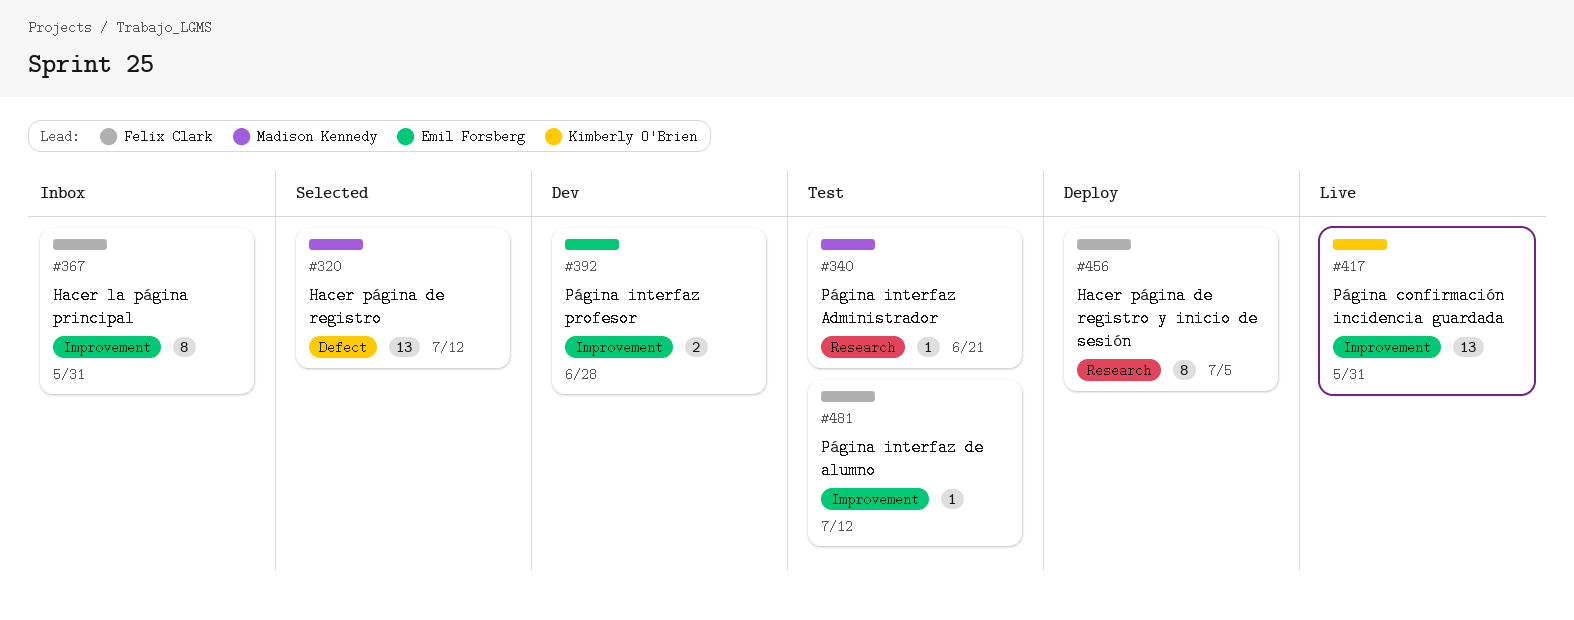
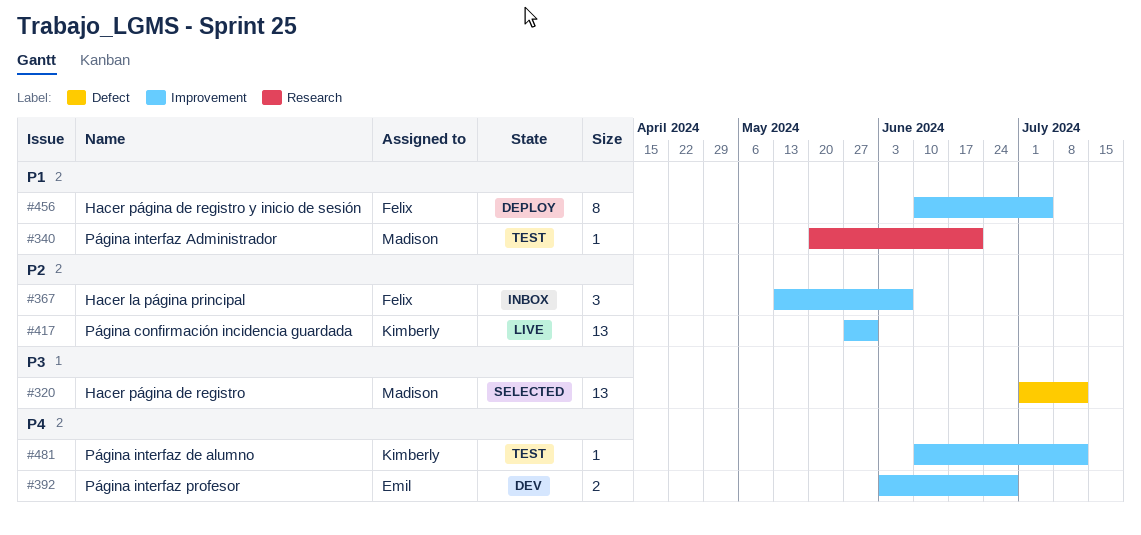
#367, estimate: 8 -> 3
#367, due: May 31 -> Jun 7
#456, label: Research -> Improvement
#481, owner: Felix Clark -> Kimberly O'Brien

